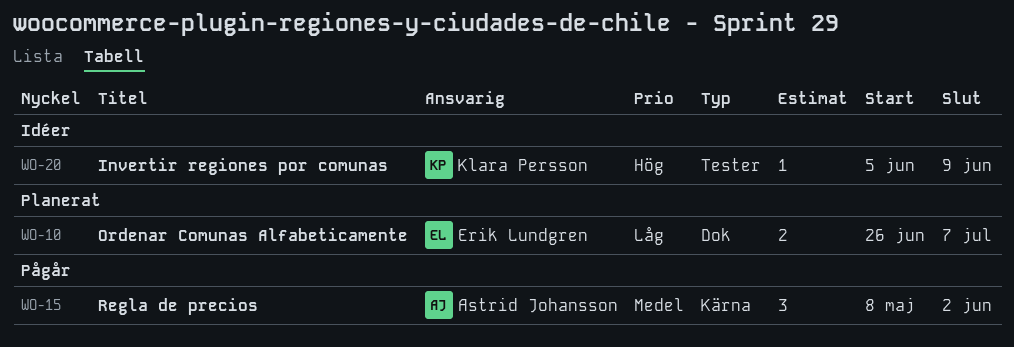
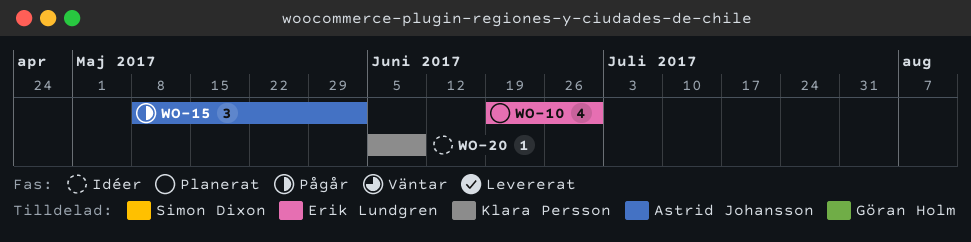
WO-10, estimate: 2 -> 4
WO-10, start: Jun 26 -> Jun 19
WO-10, due: Jul 7 -> Jun 30

